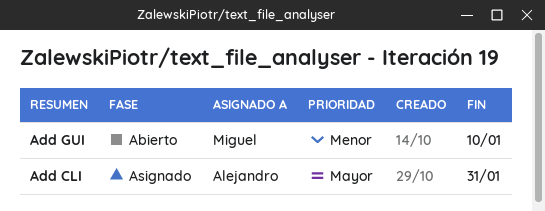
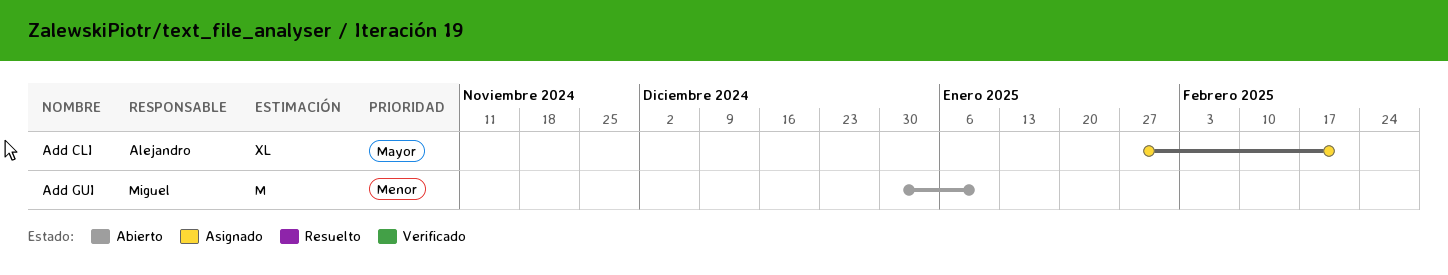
Add CLI, due: Jan 31 -> Feb 21

